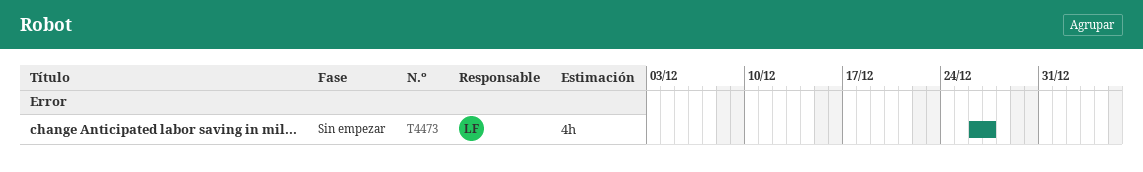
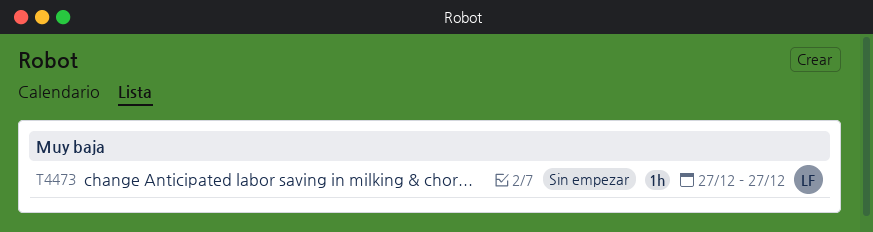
T4473, estimate: 4h -> 1h
T4473, start: Dec 26 -> Dec 27

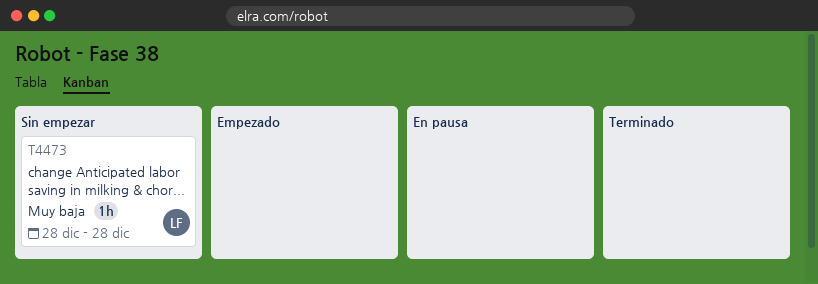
T4473, start: Dec 27 -> Dec 28
T4473, due: Dec 27 -> Dec 28

